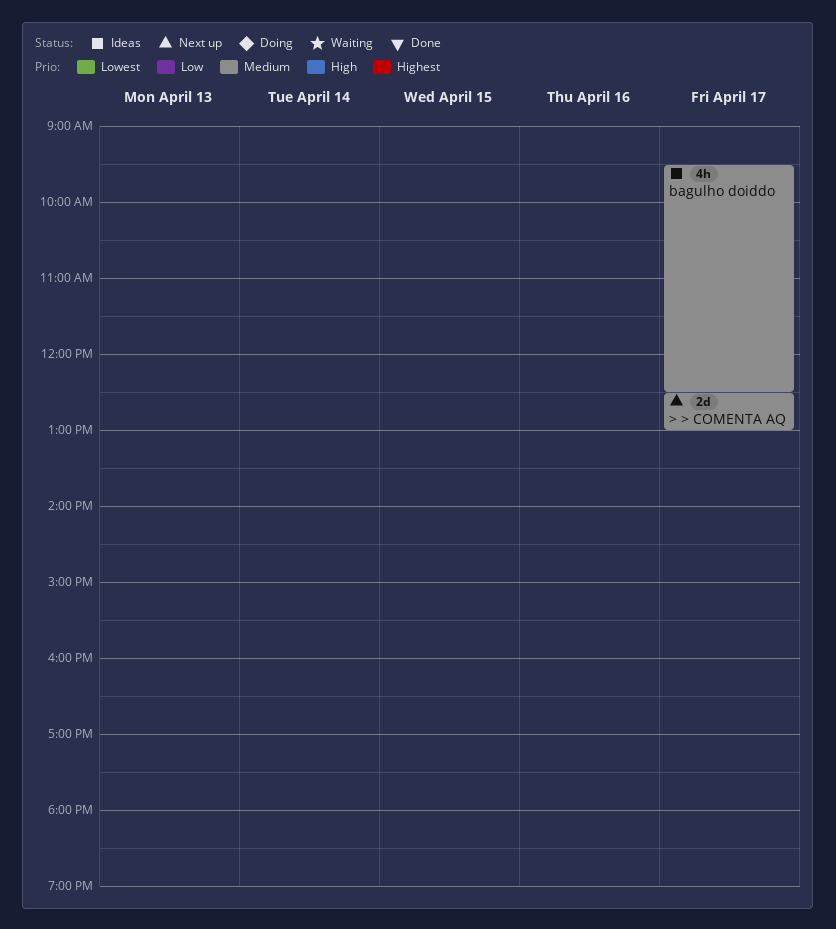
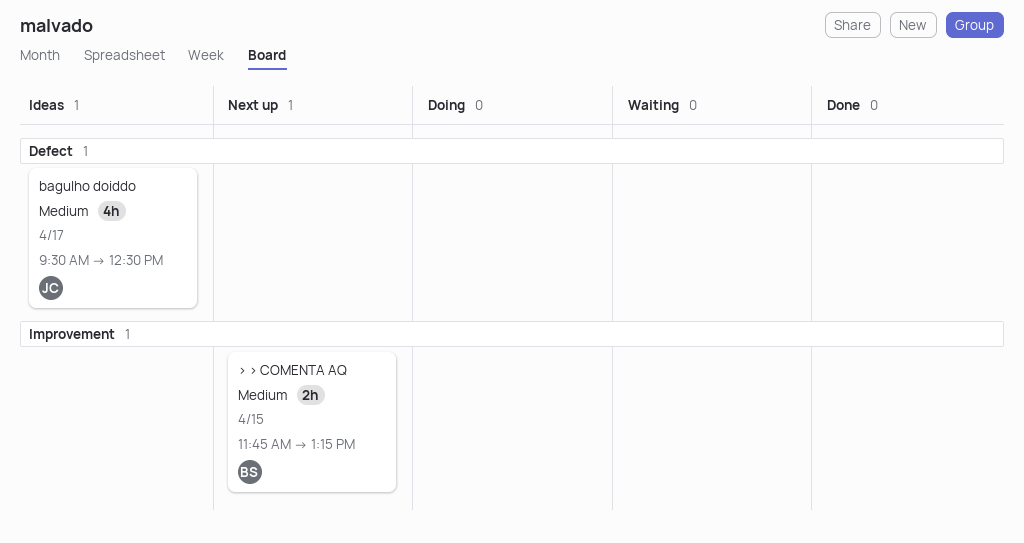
> > COMENTA AQ, estimate: 2d -> 2h
> > COMENTA AQ, day: Apr 17 -> Apr 15
> > COMENTA AQ, begins: 12:30 -> 11:45
> > COMENTA AQ, ends: 13:00 -> 13:15

